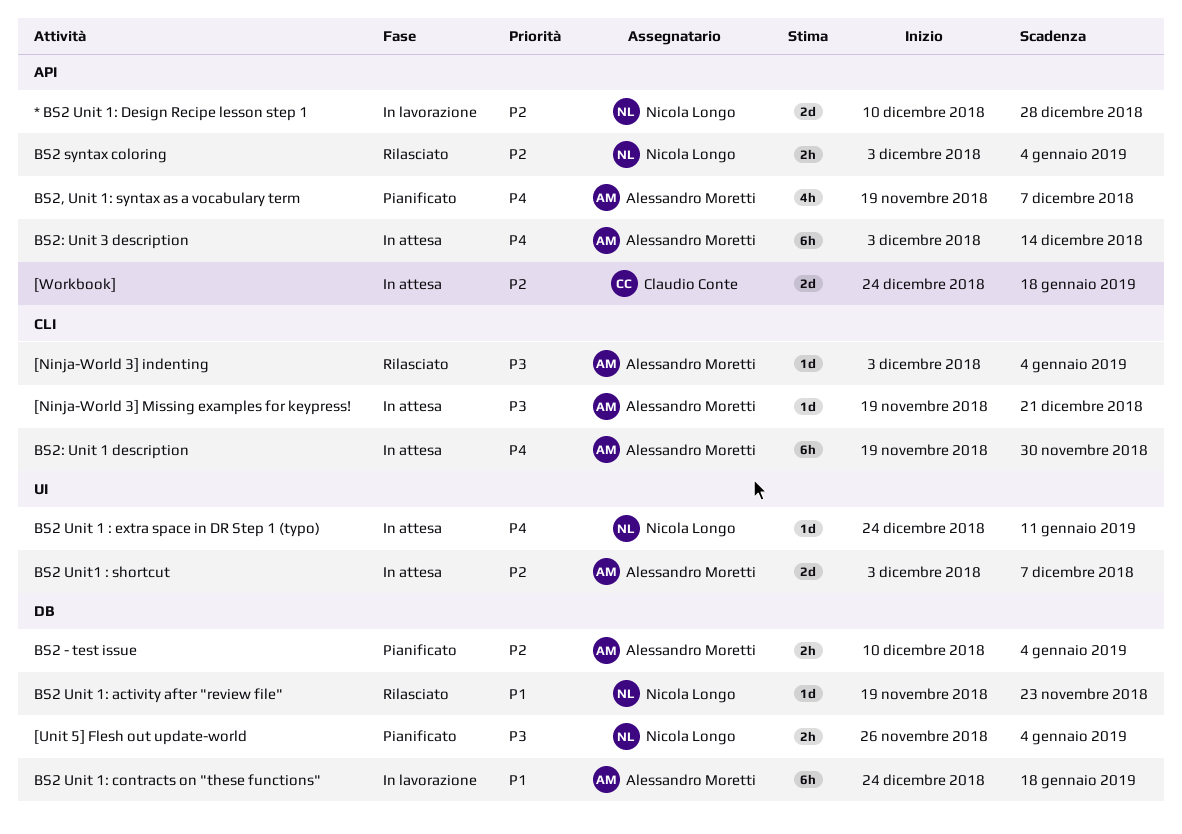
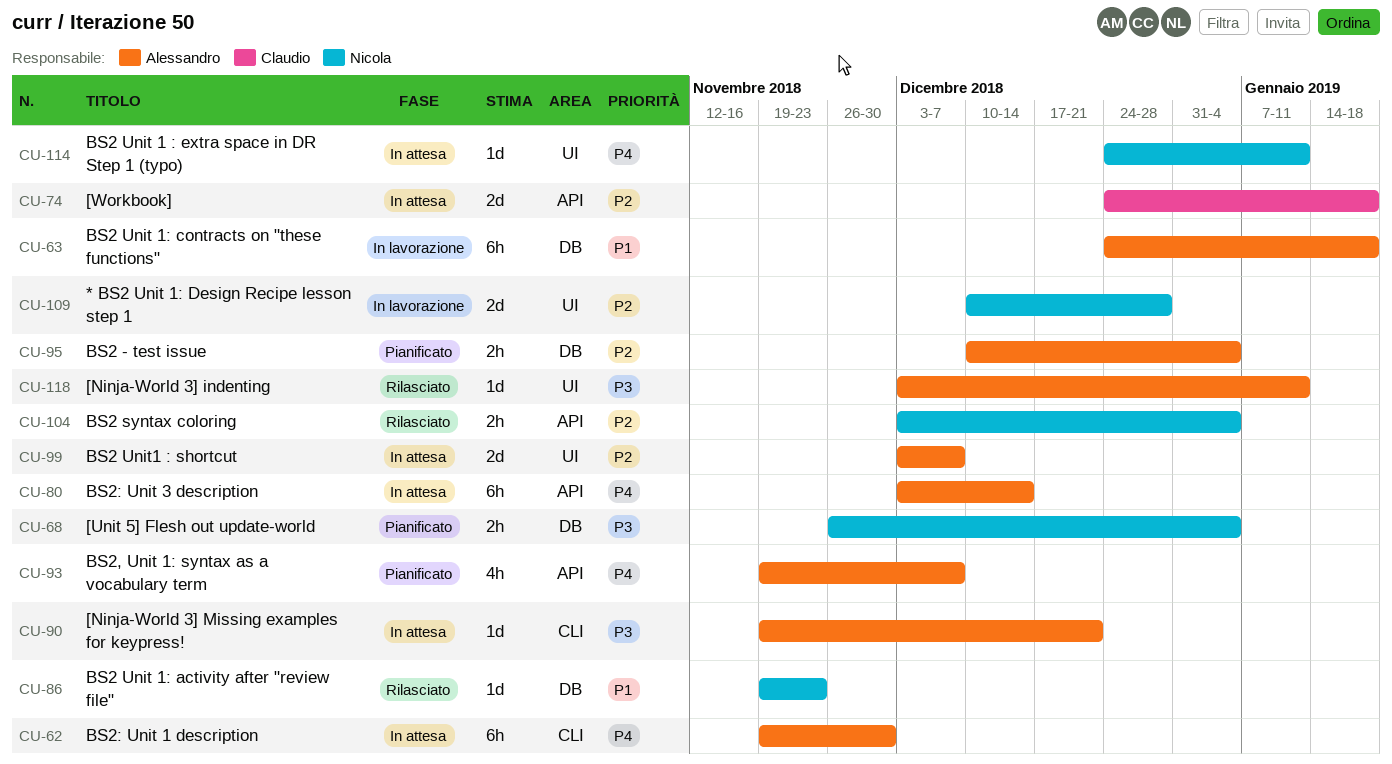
* BS2 Unit 1: Design Recipe lesson step 1, label: API -> UI
[Ninja-World 3] indenting, label: CLI -> UI
[Ninja-World 3] indenting, due: Jan 4 -> Jan 11

